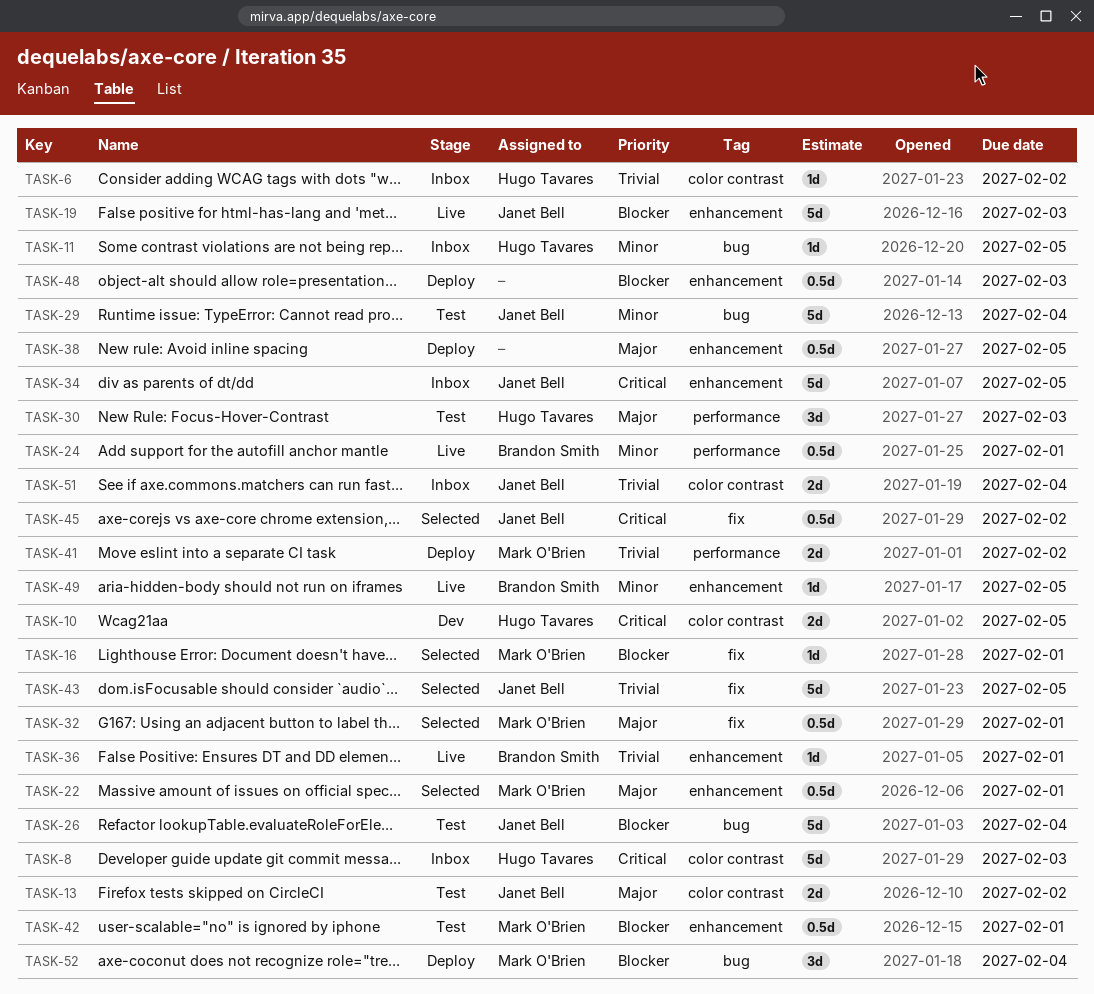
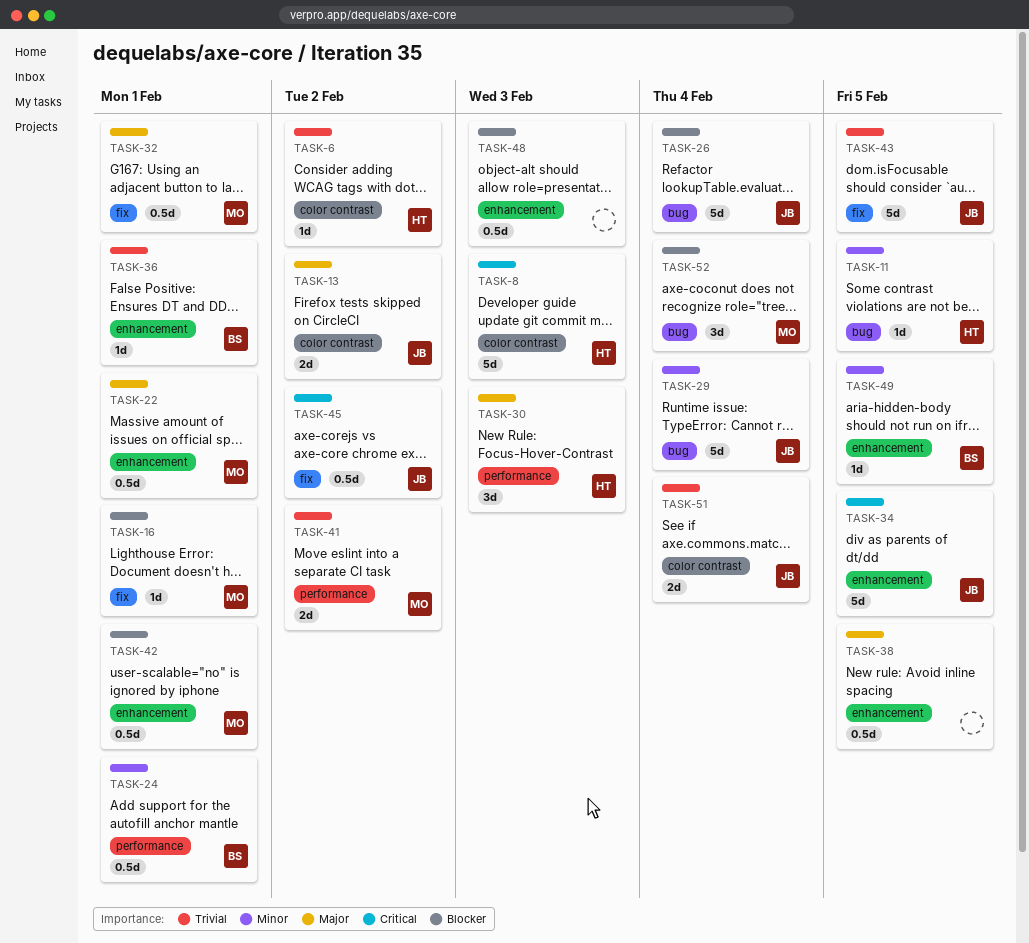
TASK-10: present -> none
TASK-19: present -> none

